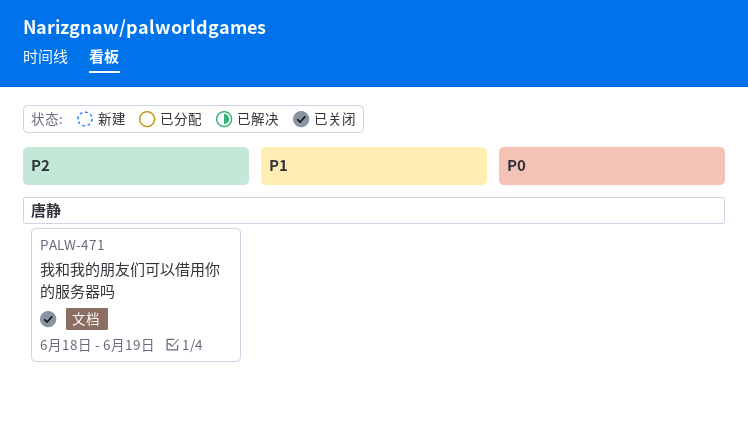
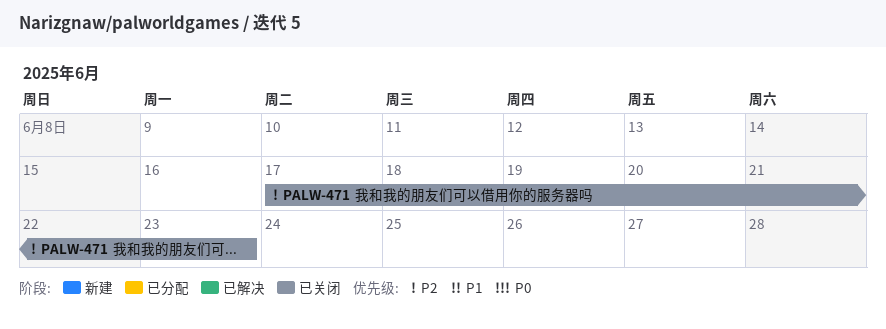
PALW-471, start: Jun 18 -> Jun 17
PALW-471, due: Jun 19 -> Jun 23

